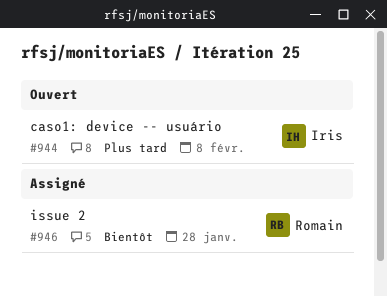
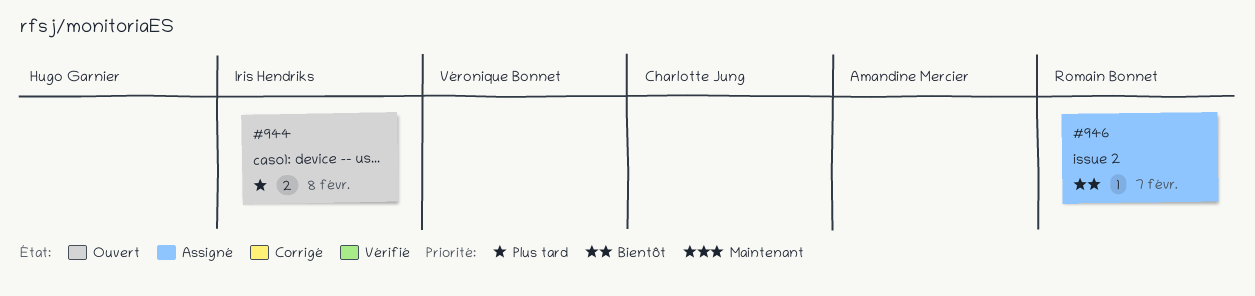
#946, due: Jan 28 -> Feb 7

